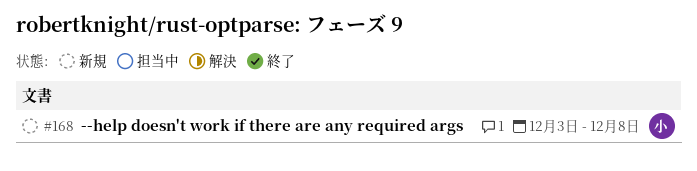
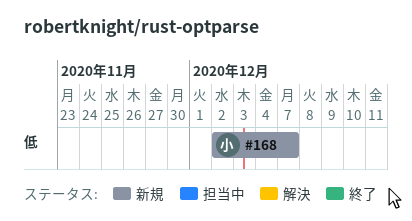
#168, start: Dec 3 -> Dec 2
#168, due: Dec 8 -> Dec 7

